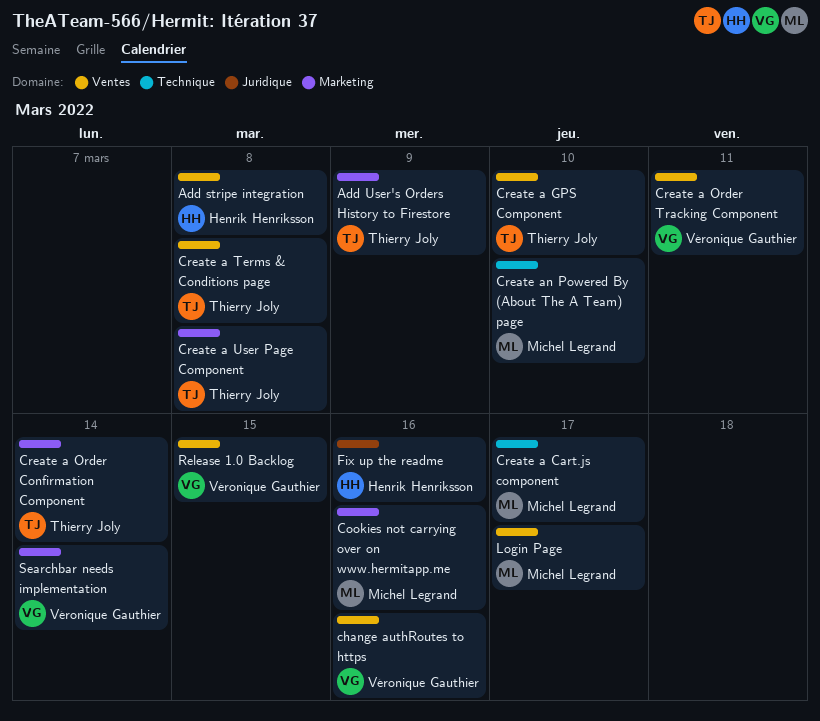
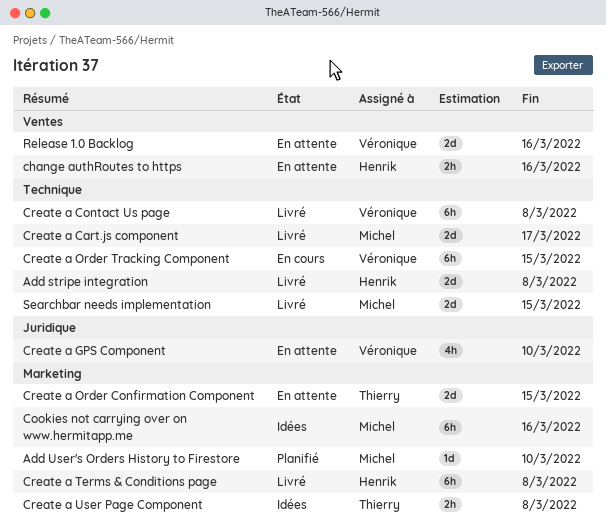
Add stripe integration, label: Ventes -> Technique
Add User's Orders History to Firestore, owner: Thierry Joly -> Michel Legrand
Add User's Orders History to Firestore, due: Mar 9 -> Mar 10
change authRoutes to https, owner: Véronique Gauthier -> Henrik Henriksson
Create a Contact Us page: none -> present
Create a GPS Component, owner: Thierry Joly -> Véronique Gauthier
Create a GPS Component, label: Ventes -> Juridique
Create a Order Confirmation Component, due: Mar 14 -> Mar 15
Create a Order Tracking Component, label: Ventes -> Technique
Create a Order Tracking Component, due: Mar 11 -> Mar 15
Create a Terms & Conditions page, owner: Thierry Joly -> Henrik Henriksson
Create a Terms & Conditions page, label: Ventes -> Marketing
Create an Powered By (About The A Team) page: present -> none
Fix up the readme: present -> none
Login Page: present -> none
Release 1.0 Backlog, due: Mar 15 -> Mar 16
Searchbar needs implementation, owner: Véronique Gauthier -> Michel Legrand
Searchbar needs implementation, label: Marketing -> Technique
Searchbar needs implementation, due: Mar 14 -> Mar 15

